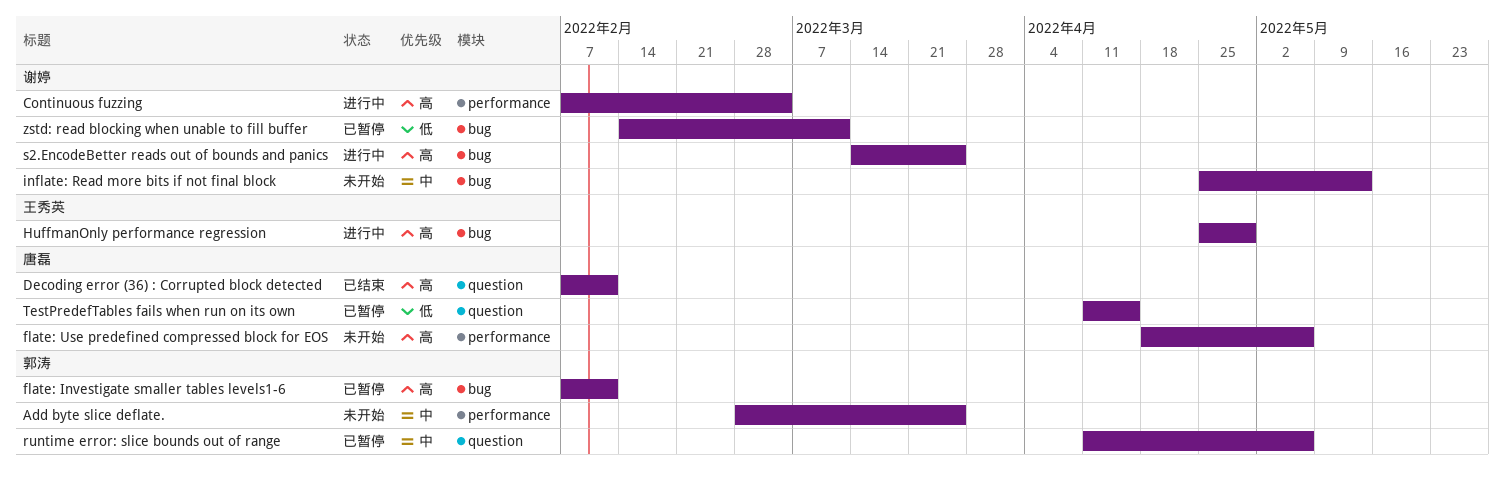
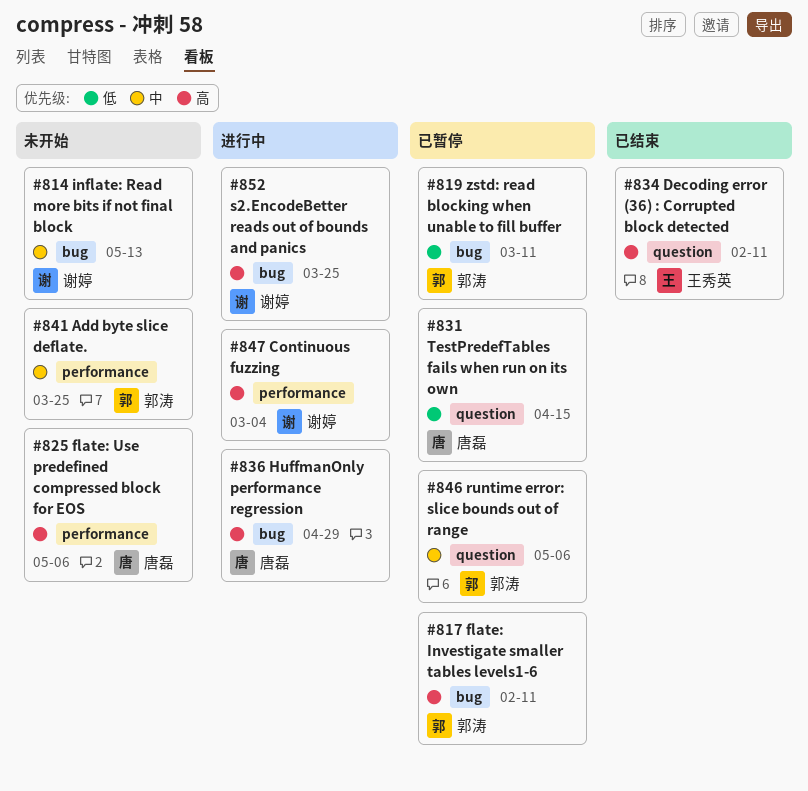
Decoding error (36) : Corrupted block detected, owner: 唐磊 -> 王秀英
HuffmanOnly performance regression, owner: 王秀英 -> 唐磊
zstd: read blocking when unable to fill buffer, owner: 谢婷 -> 郭涛

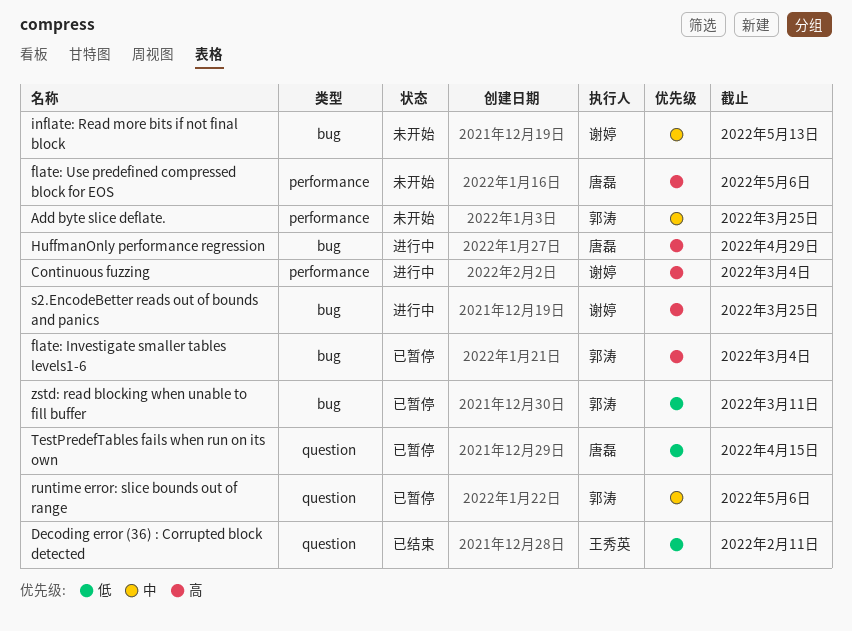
Decoding error (36) : Corrupted block detected, priority: 高 -> 低
flate: Investigate smaller tables levels1-6, due: Feb 11 -> Mar 4

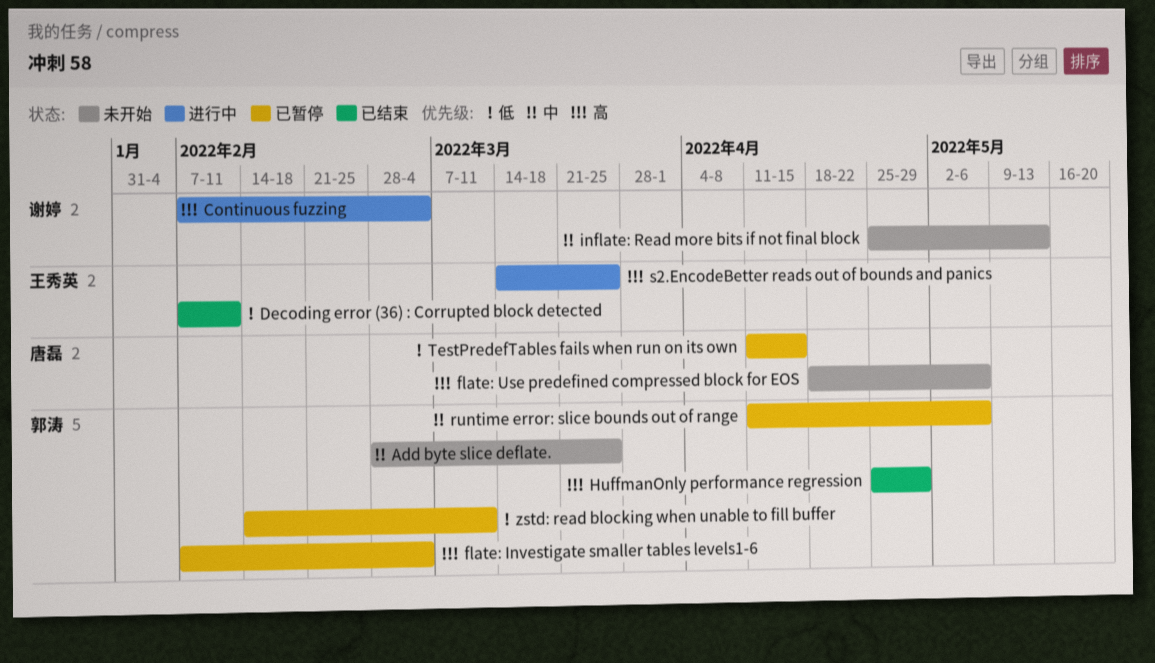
HuffmanOnly performance regression, status: 进行中 -> 已结束
HuffmanOnly performance regression, owner: 唐磊 -> 郭涛
s2.EncodeBetter reads out of bounds and panics, owner: 谢婷 -> 王秀英

